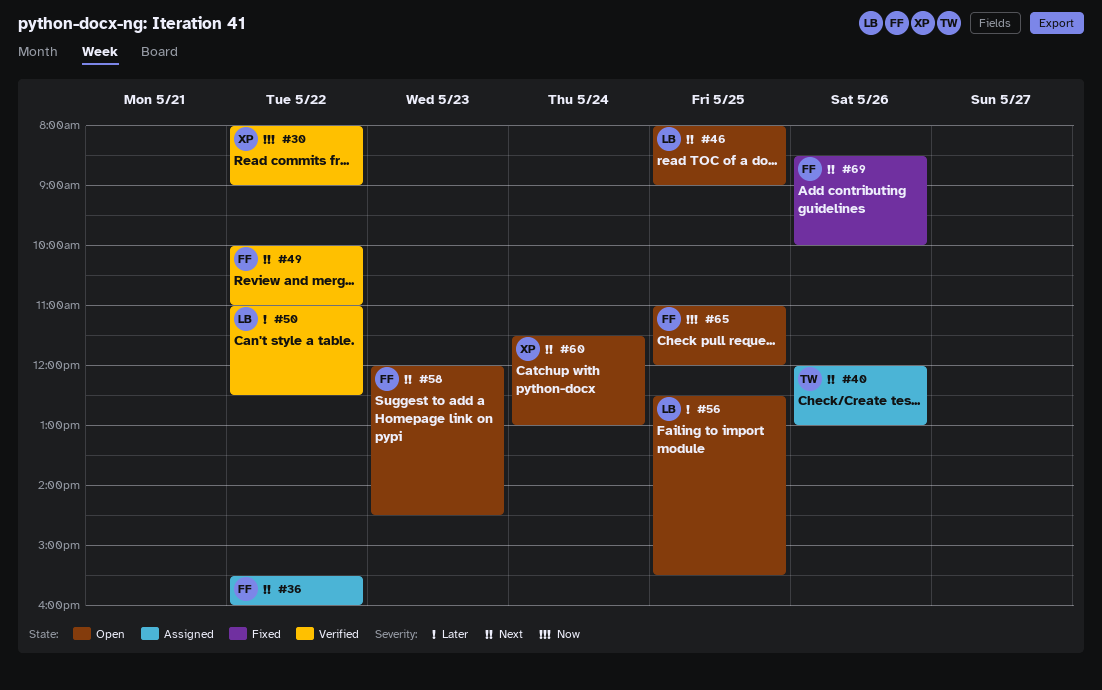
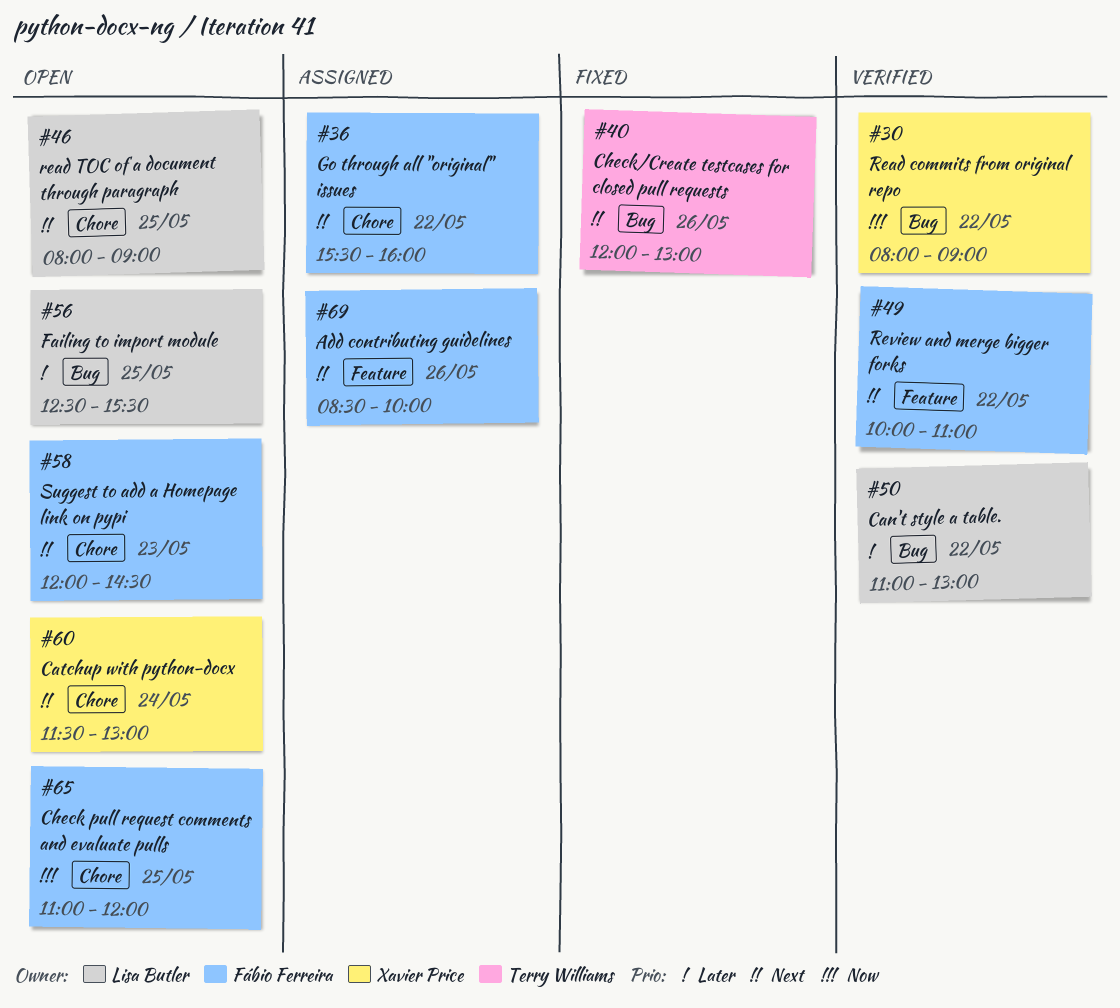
#40, status: Assigned -> Fixed
#50, ends: 12:30 -> 13:00
#69, status: Fixed -> Assigned

